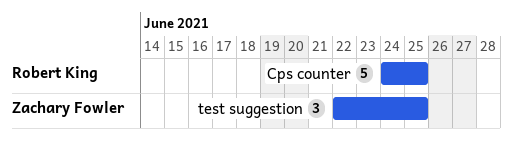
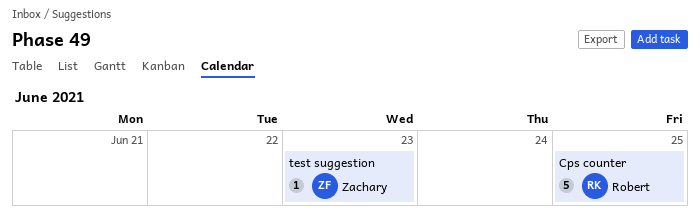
test suggestion, estimate: 3 -> 1
test suggestion, due: Jun 25 -> Jun 23

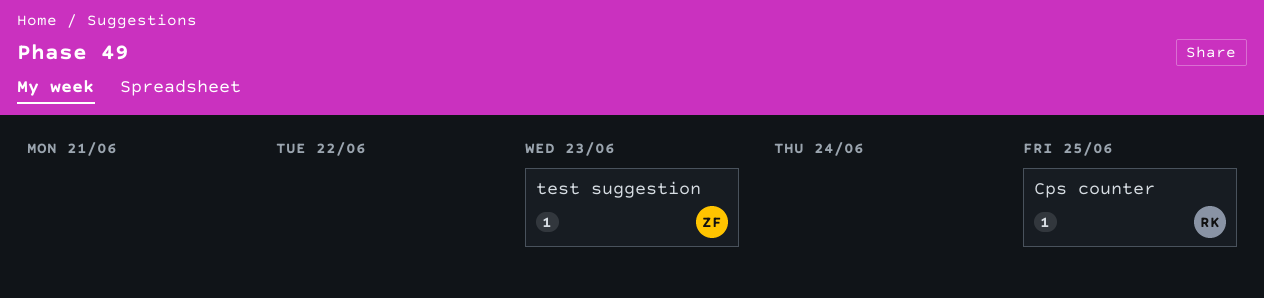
Cps counter, estimate: 5 -> 1

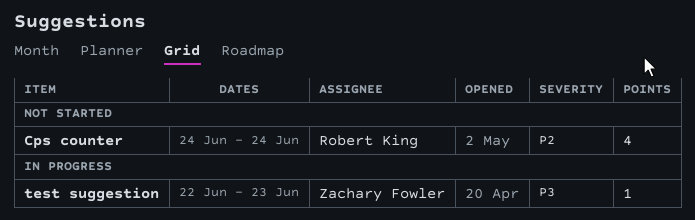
Cps counter, estimate: 1 -> 4
Cps counter, due: Jun 25 -> Jun 24

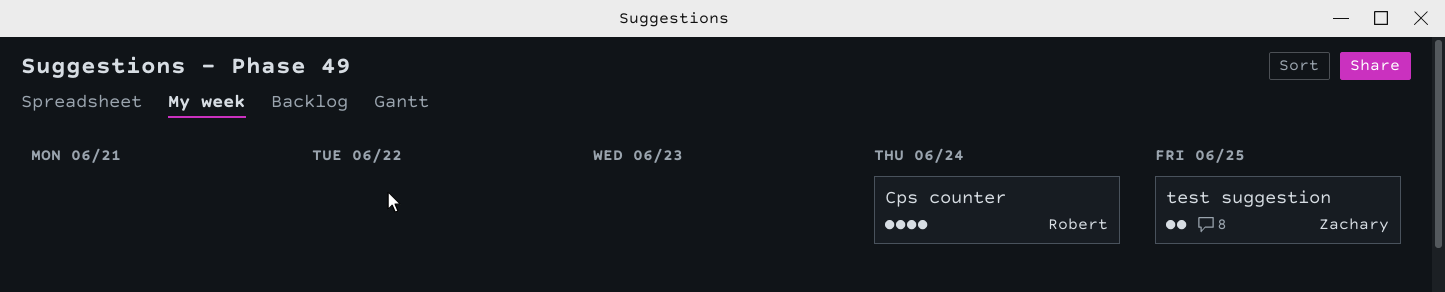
test suggestion, estimate: 1 -> 2
test suggestion, due: Jun 23 -> Jun 25

